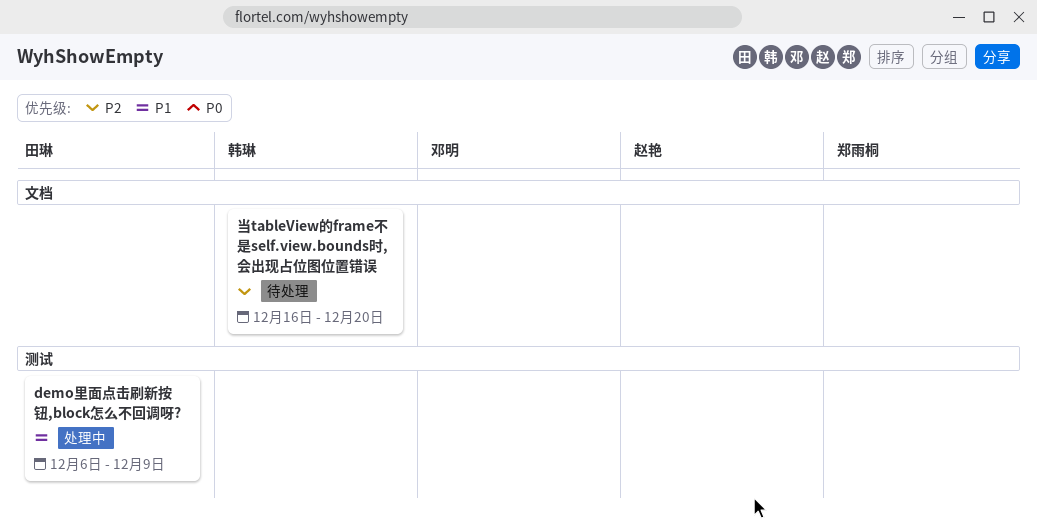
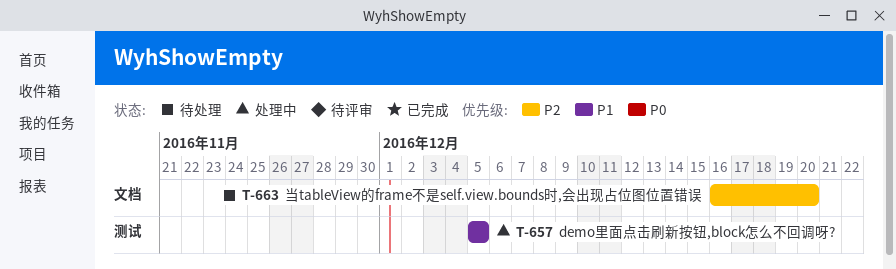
demo里面点击刷新按钮,block怎么不回调呀?, start: Dec 6 -> Dec 5
demo里面点击刷新按钮,block怎么不回调呀?, due: Dec 9 -> Dec 5

